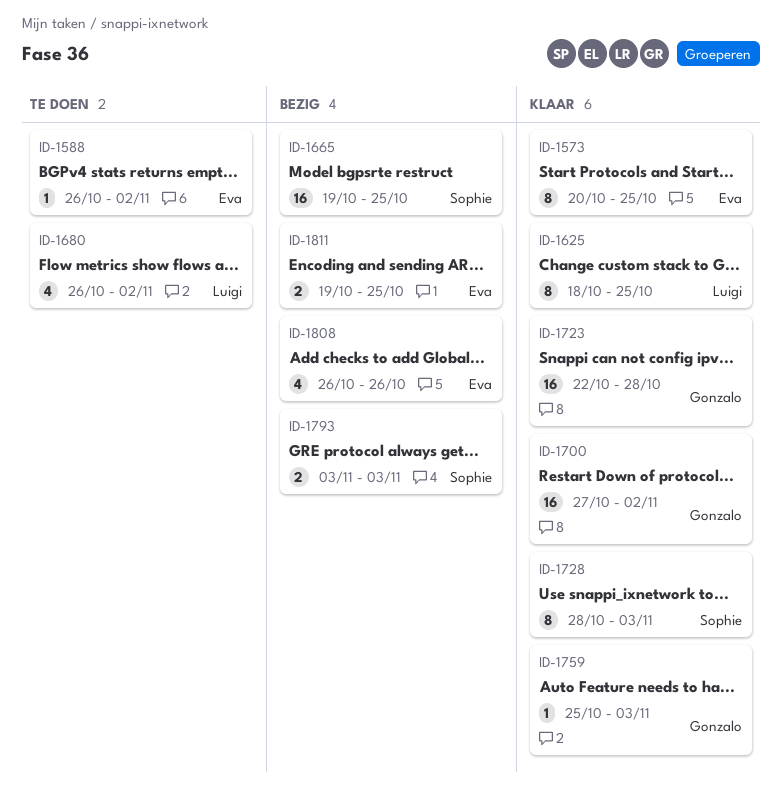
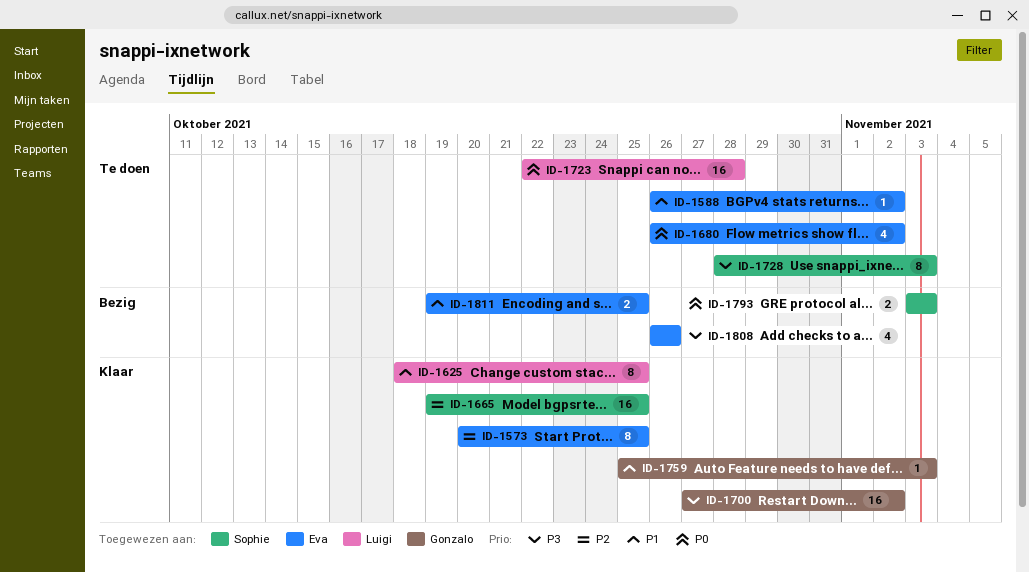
ID-1665, status: Bezig -> Klaar
ID-1680, owner: Luigi -> Eva
ID-1723, status: Klaar -> Te doen
ID-1723, owner: Gonzalo -> Luigi
ID-1728, status: Klaar -> Te doen

